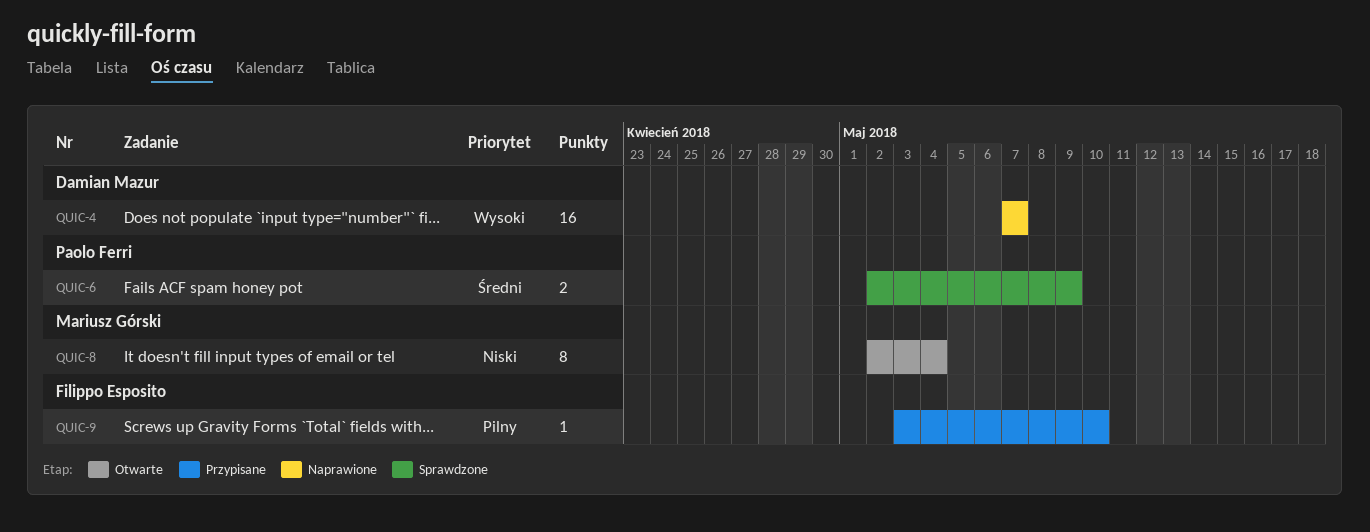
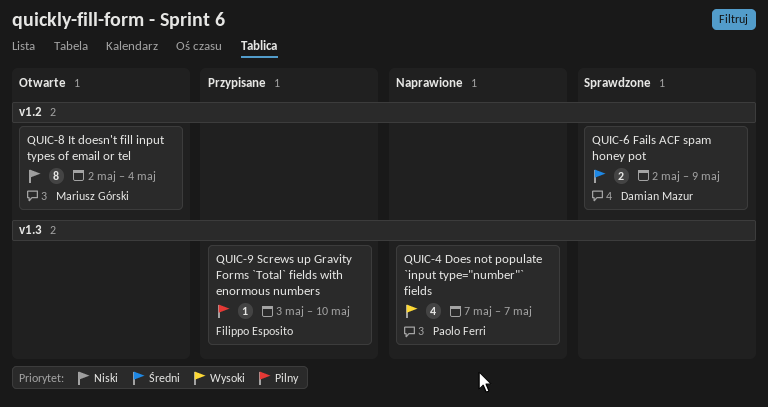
QUIC-4, owner: Damian Mazur -> Paolo Ferri
QUIC-4, estimate: 16 -> 4
QUIC-6, owner: Paolo Ferri -> Damian Mazur

